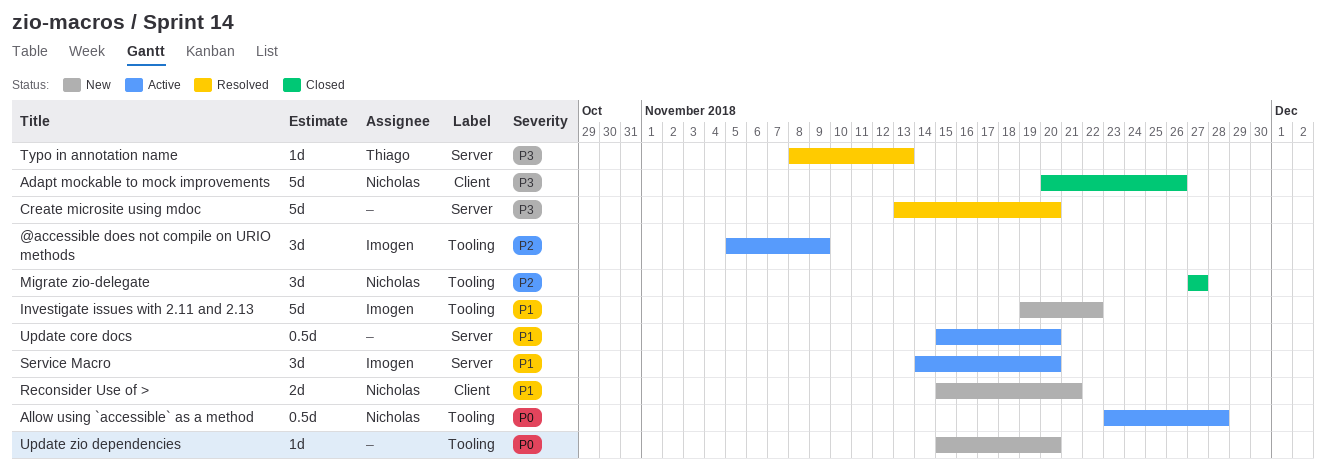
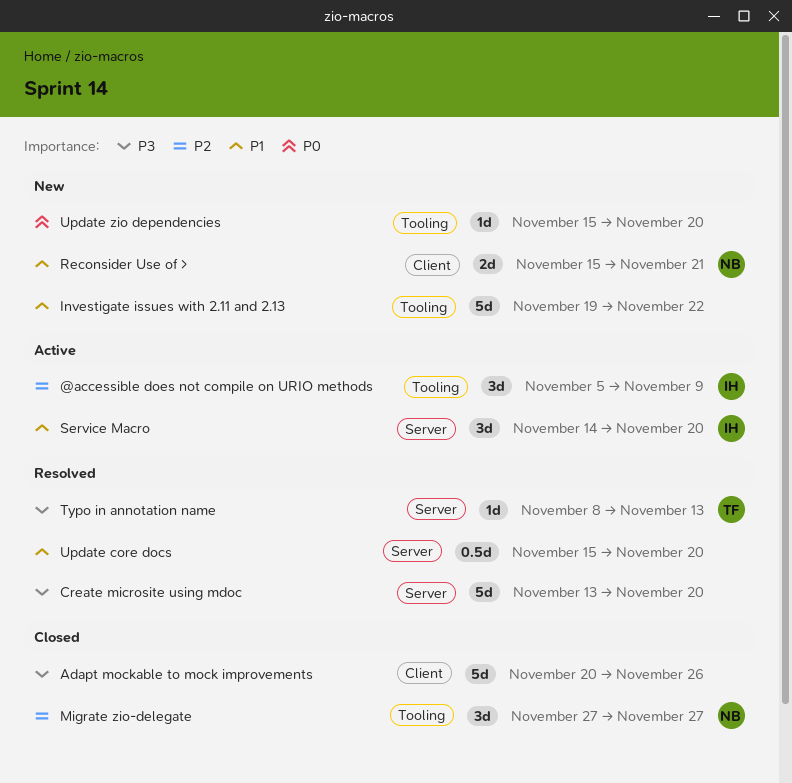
Adapt mockable to mock improvements, owner: Nicholas -> none
Allow using `accessible` as a method: present -> none
Investigate issues with 2.11 and 2.13, owner: Imogen -> none
Update core docs, status: Active -> Resolved

